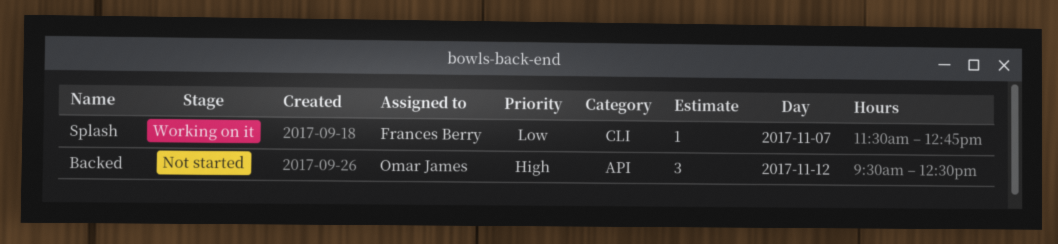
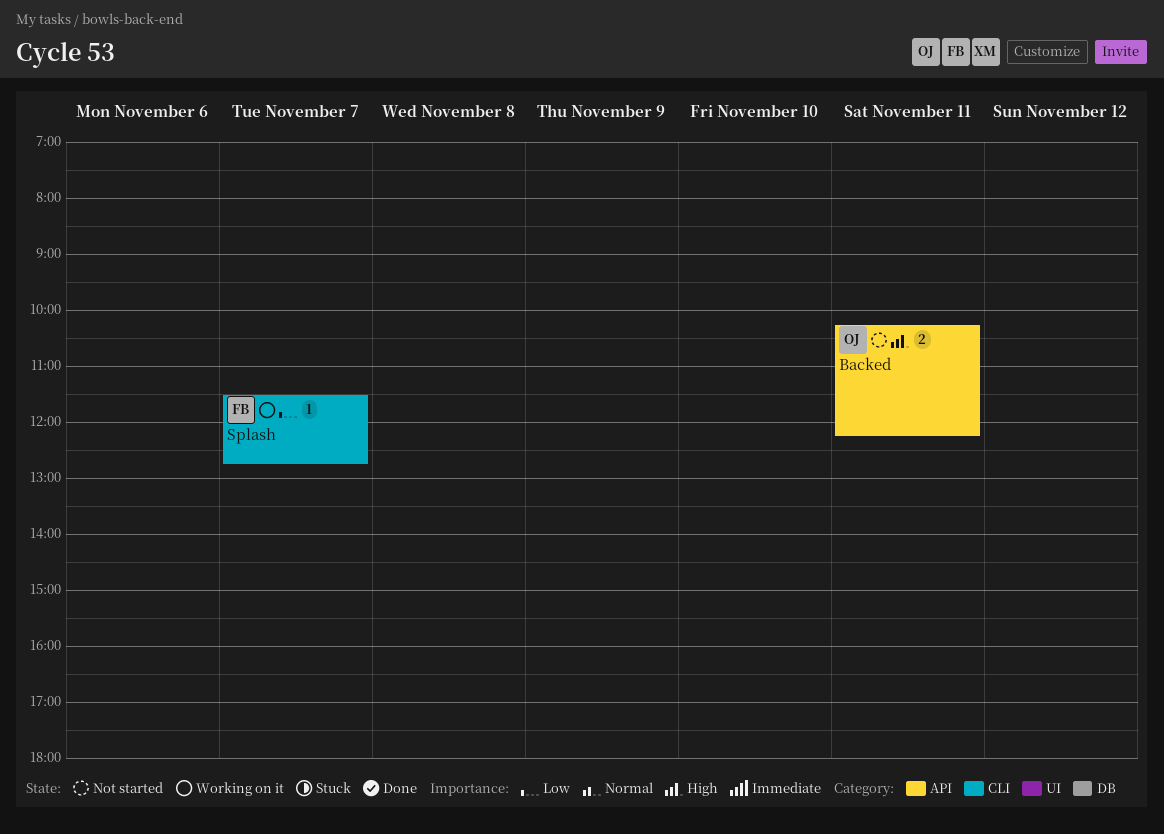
Backed, estimate: 3 -> 2
Backed, day: Nov 12 -> Nov 11
Backed, begins: 09:30 -> 10:15
Backed, ends: 12:30 -> 12:15

